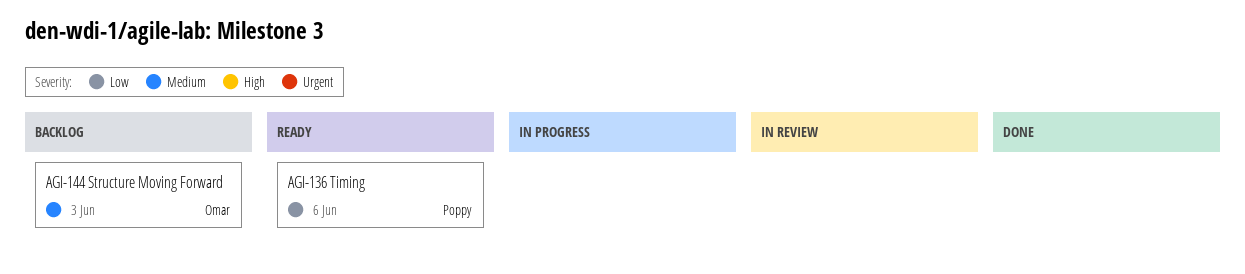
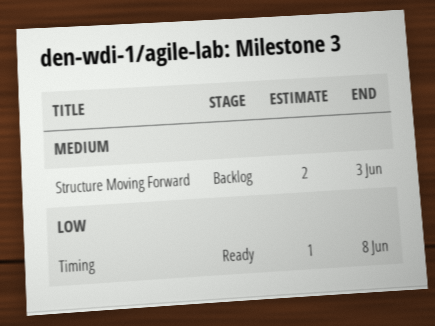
Timing, due: Jun 6 -> Jun 8

